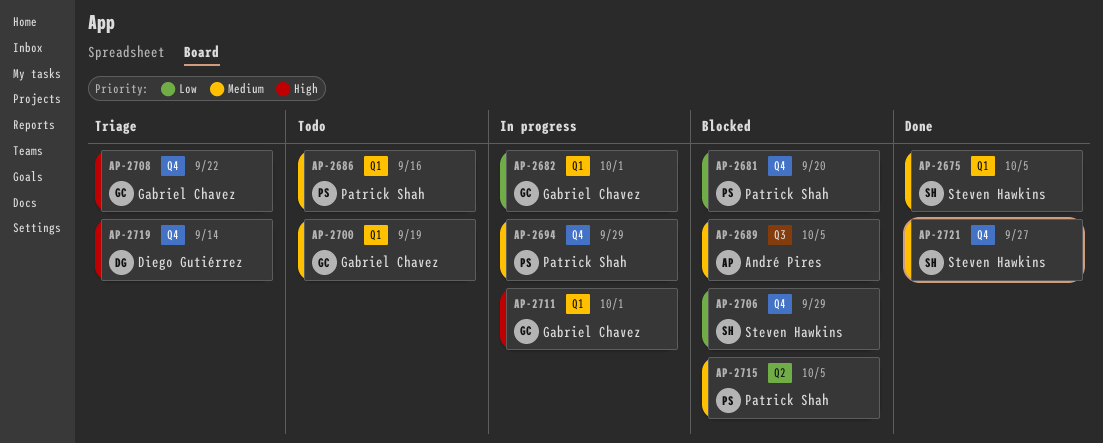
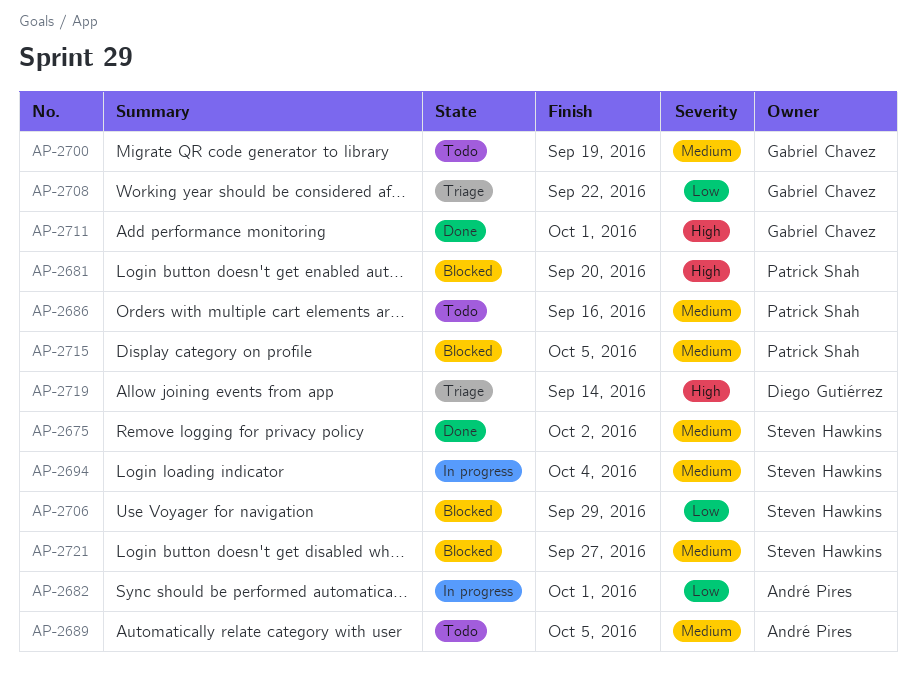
AP-2675, due: Oct 5 -> Oct 2
AP-2681, priority: Low -> High
AP-2682, owner: Gabriel Chavez -> André Pires
AP-2689, status: Blocked -> Todo
AP-2694, owner: Patrick Shah -> Steven Hawkins
AP-2694, due: Sep 29 -> Oct 4
AP-2708, priority: High -> Low
AP-2711, status: In progress -> Done
AP-2721, status: Done -> Blocked

